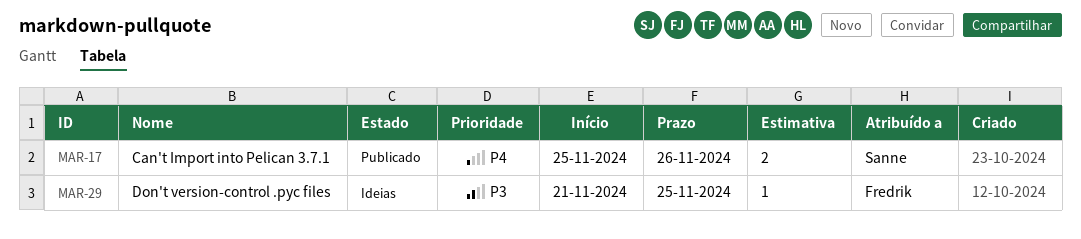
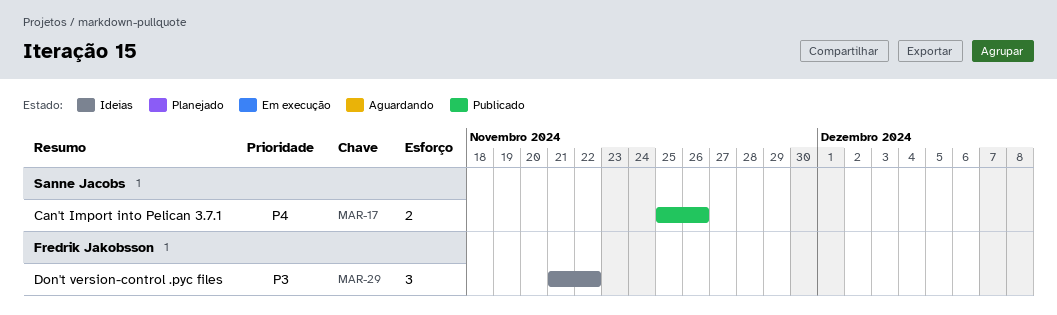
MAR-29, estimate: 1 -> 3
MAR-29, due: Nov 25 -> Nov 22

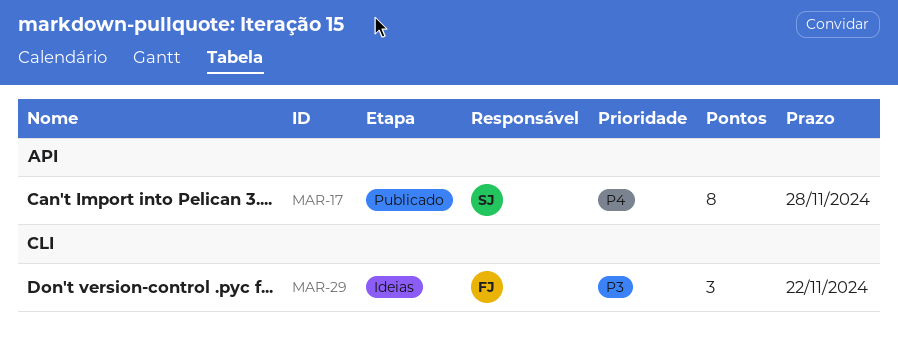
MAR-17, estimate: 2 -> 8
MAR-17, due: Nov 26 -> Nov 28

